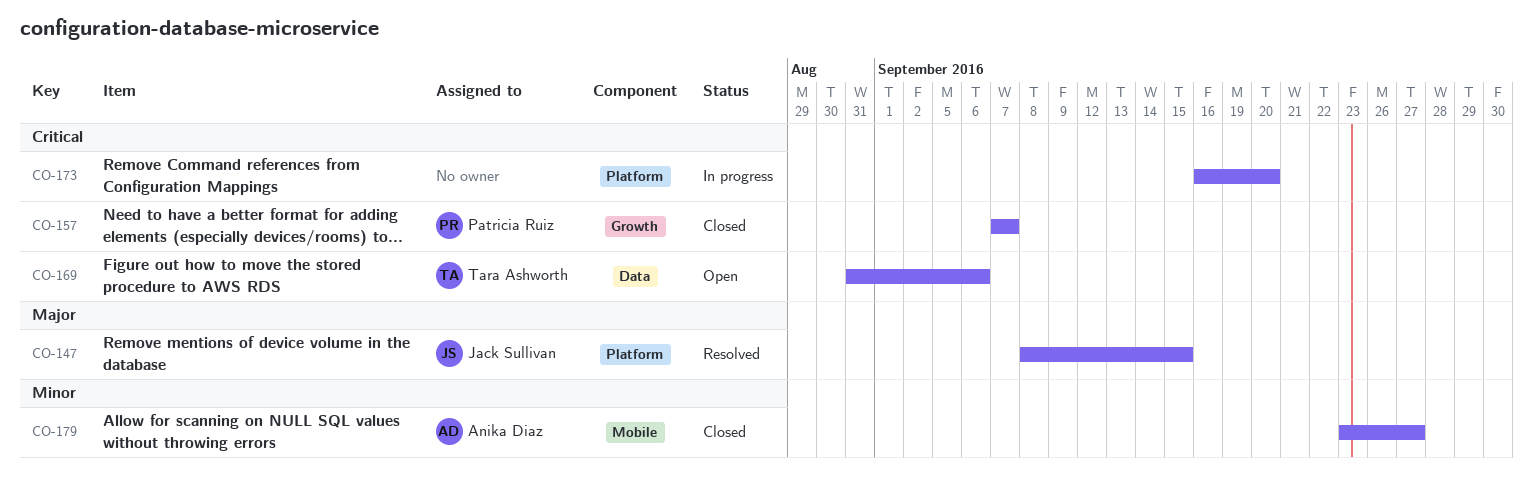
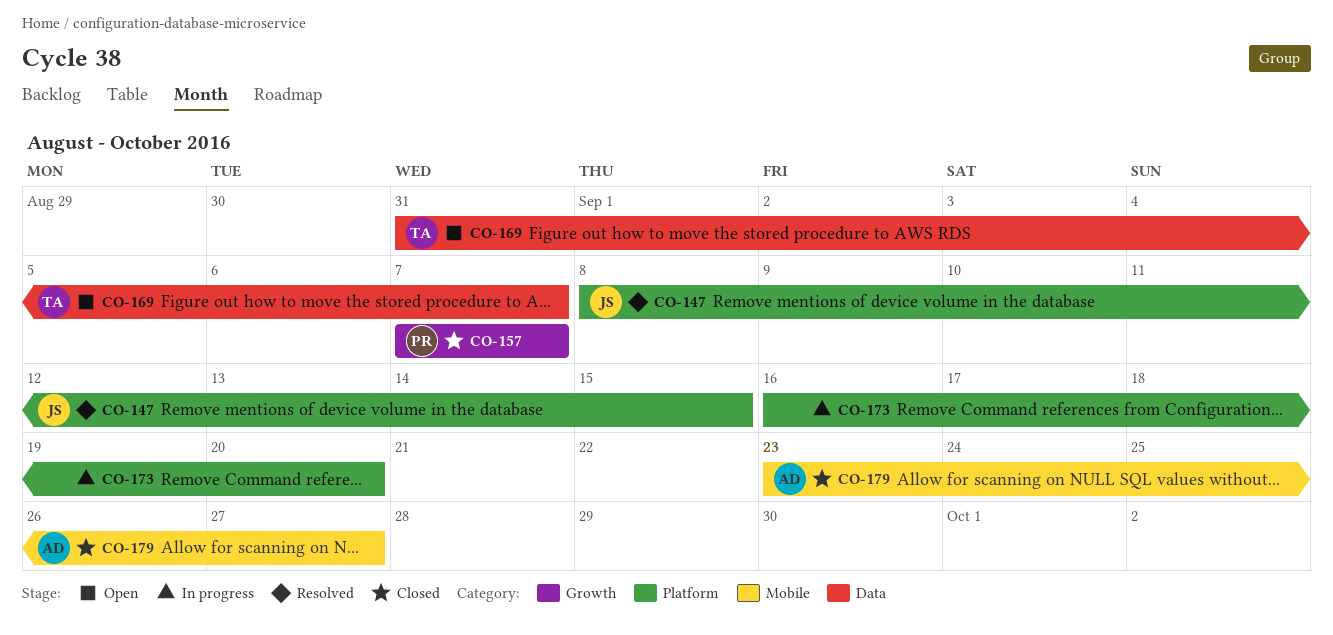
CO-169, due: Sep 6 -> Sep 7

